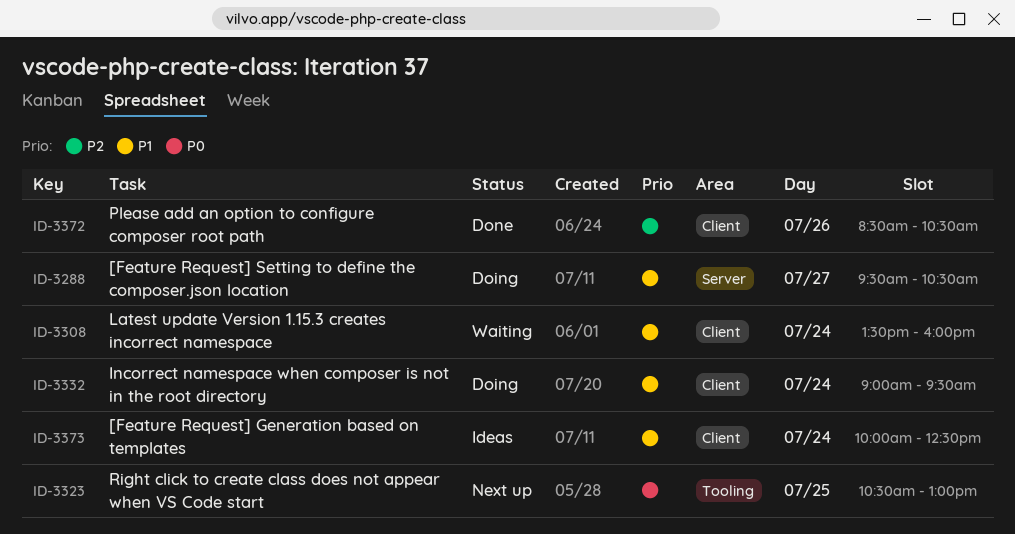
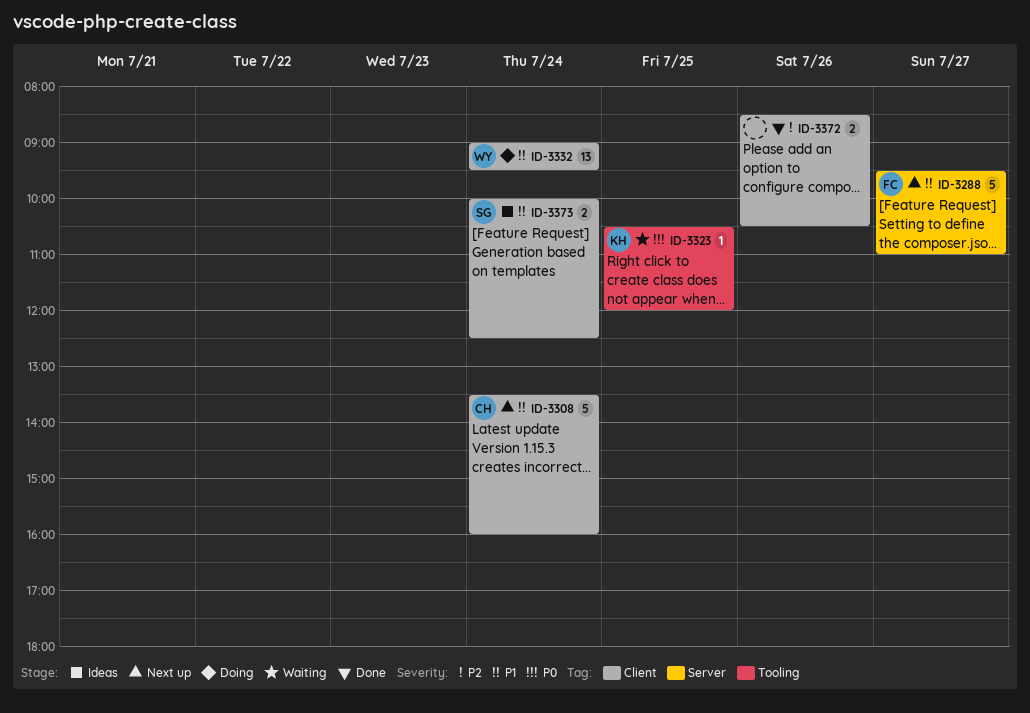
ID-3288, status: Doing -> Next up
ID-3288, ends: 10:30 -> 11:00
ID-3308, status: Waiting -> Next up
ID-3323, status: Next up -> Waiting
ID-3323, ends: 13:00 -> 12:00

